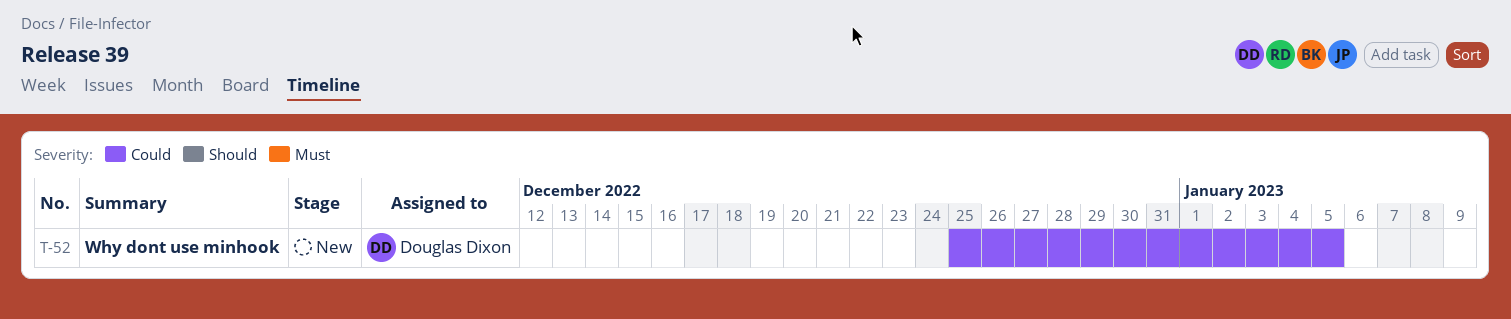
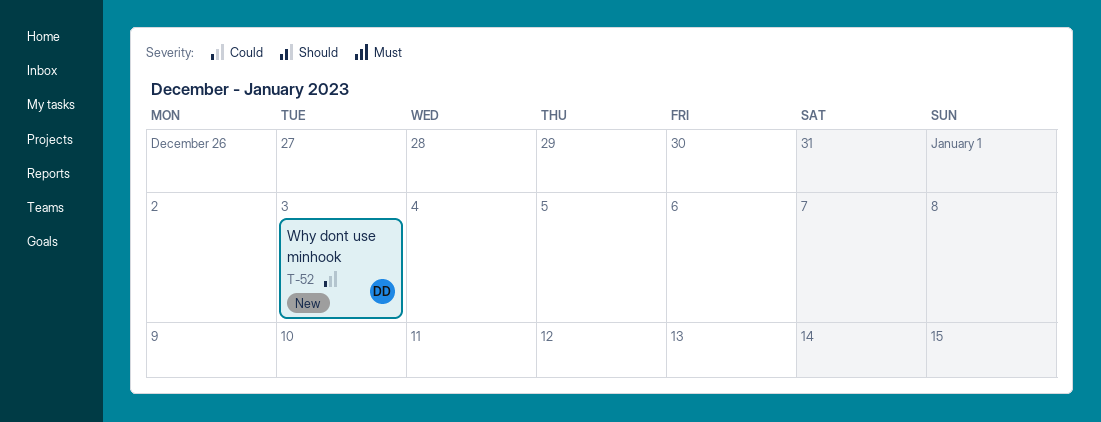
T-52, due: Jan 5 -> Jan 3

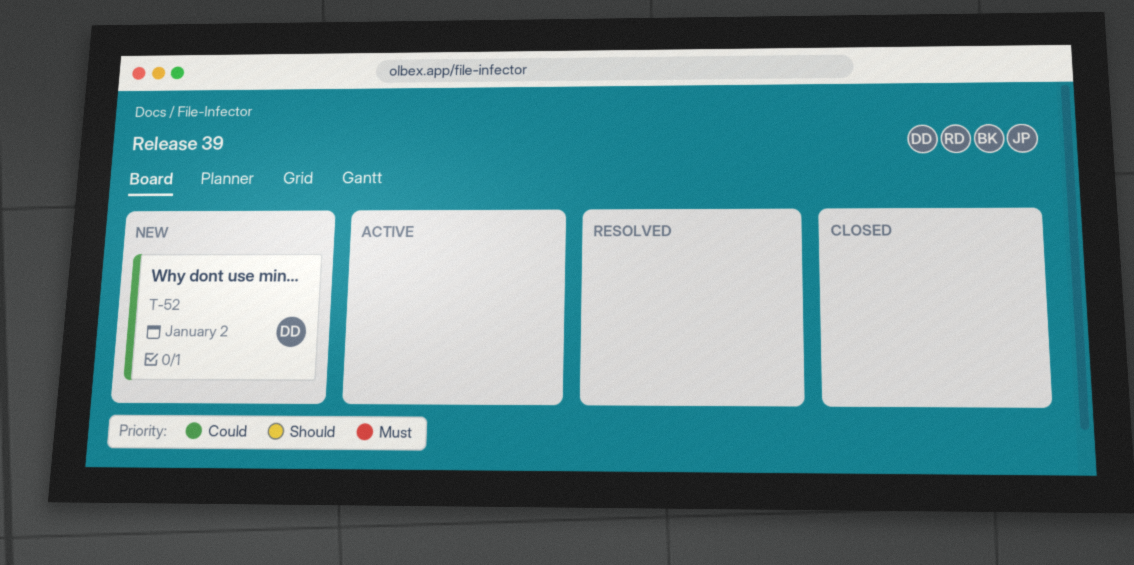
T-52, due: Jan 3 -> Jan 2

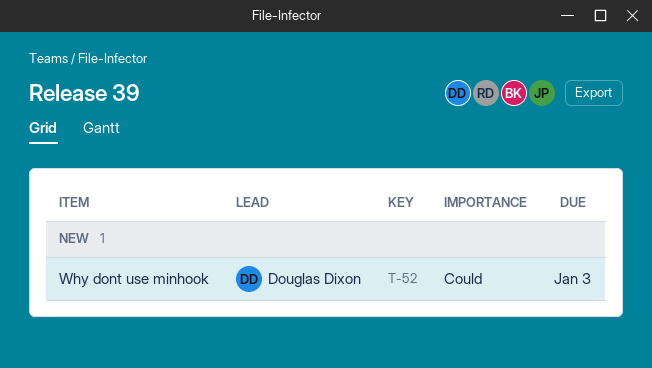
T-52, due: Jan 2 -> Jan 3

